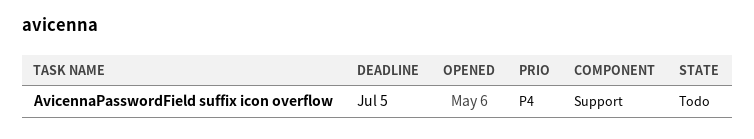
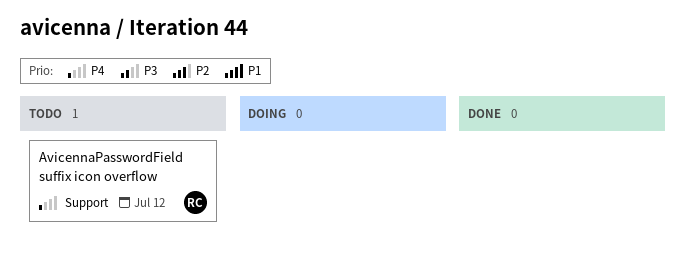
AvicennaPasswordField suffix icon overflow, due: Jul 5 -> Jul 12

